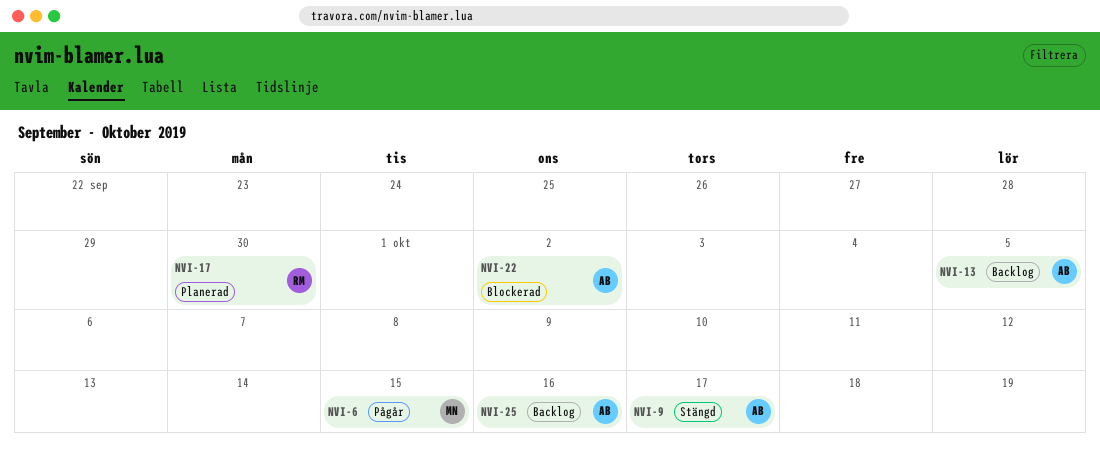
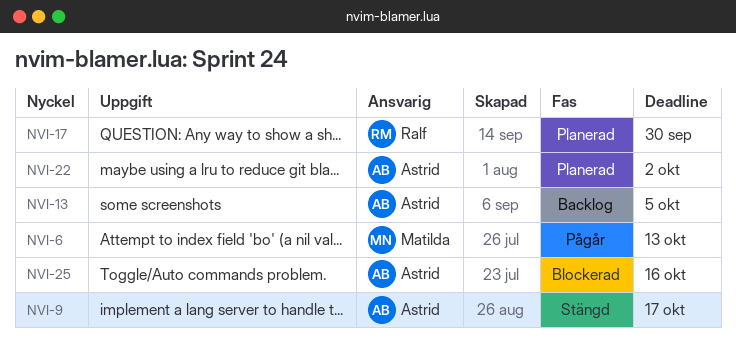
NVI-6, due: Oct 15 -> Oct 13
NVI-22, status: Blockerad -> Planerad
NVI-25, status: Backlog -> Blockerad

